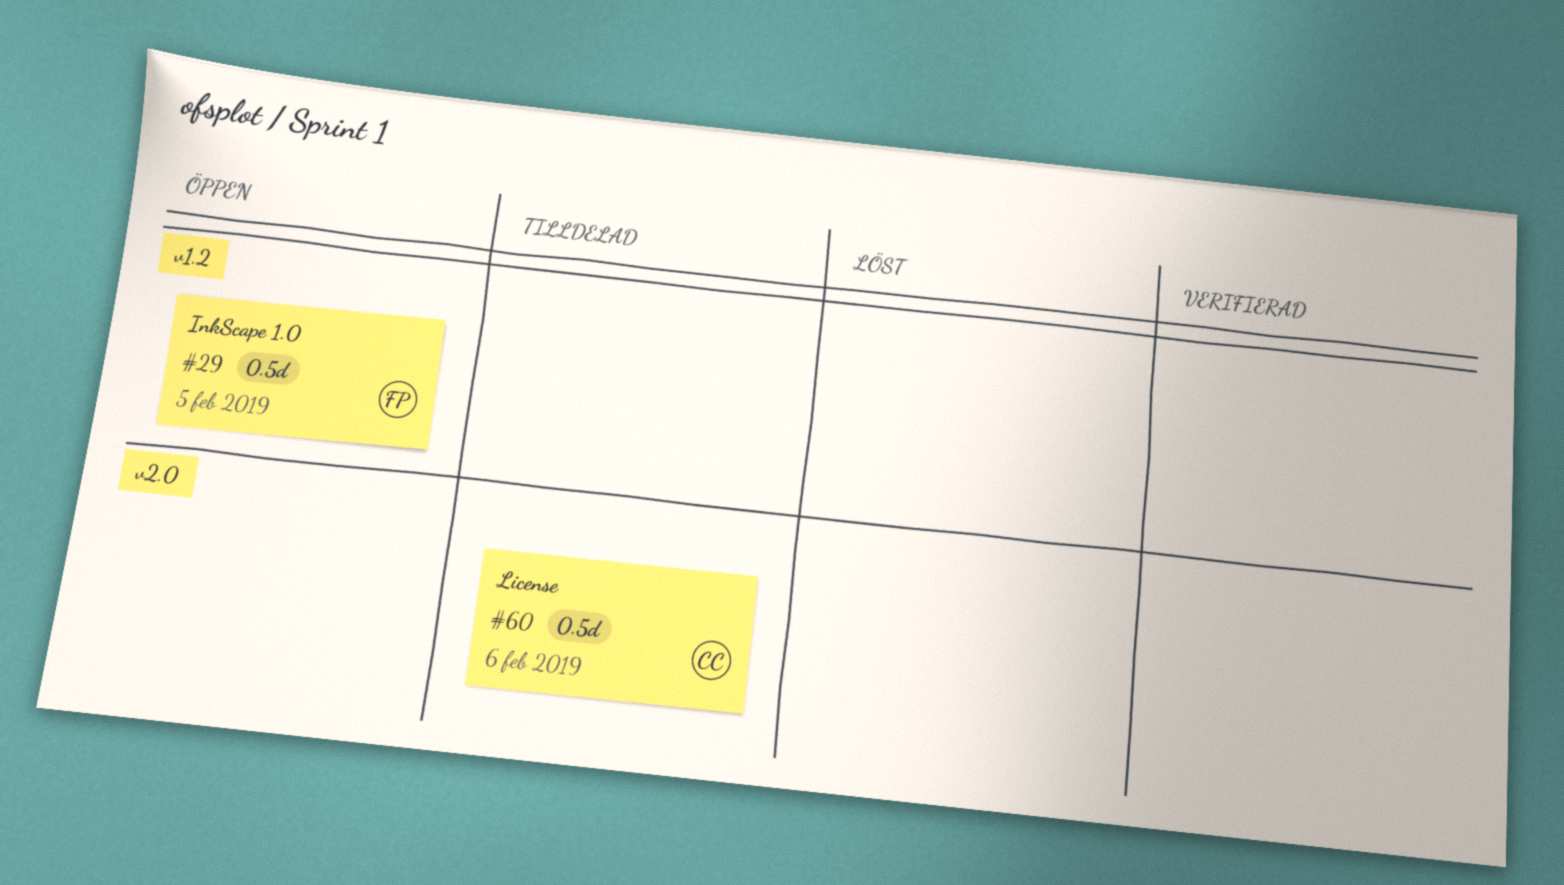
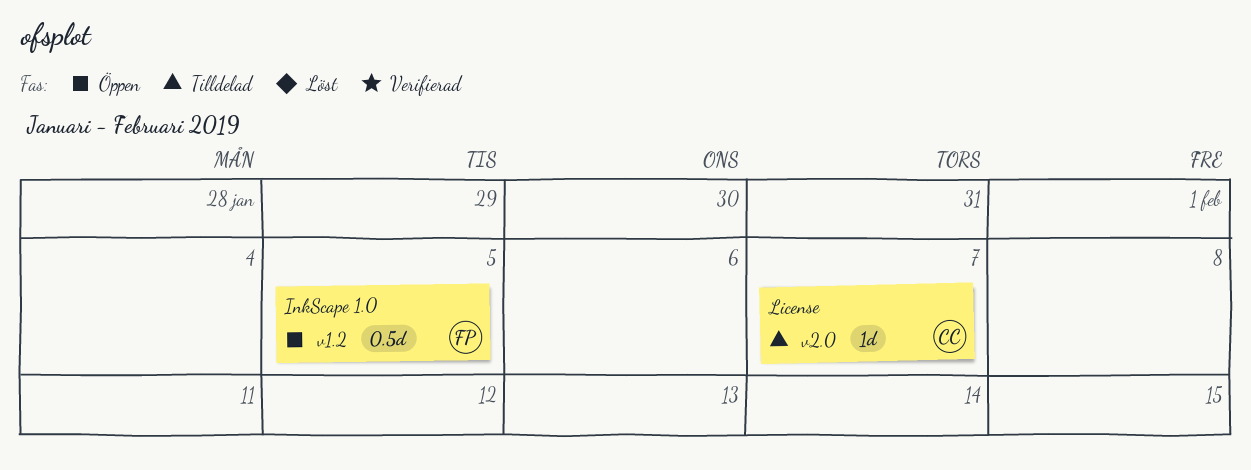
License, estimate: 0.5d -> 1d
License, due: Feb 6 -> Feb 7

